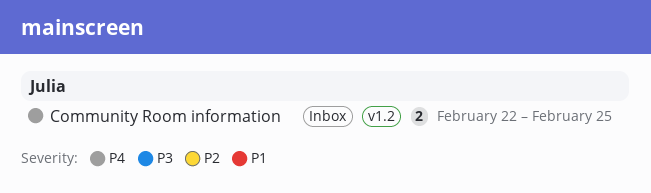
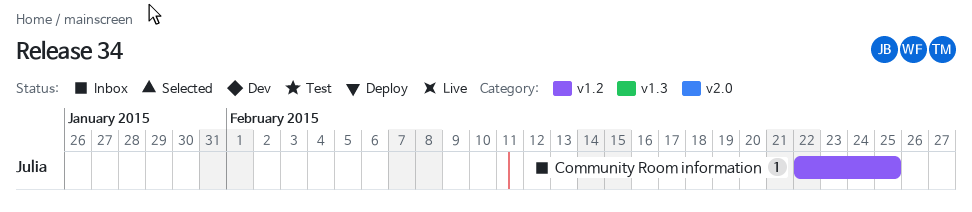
Community Room information, estimate: 2 -> 1

